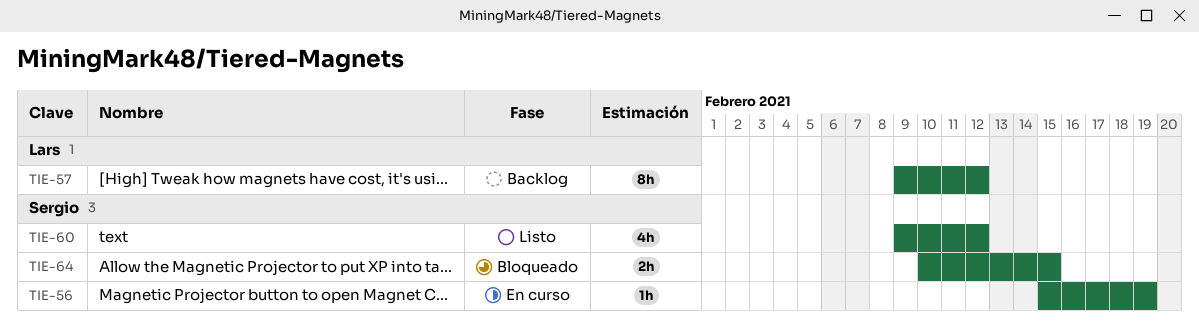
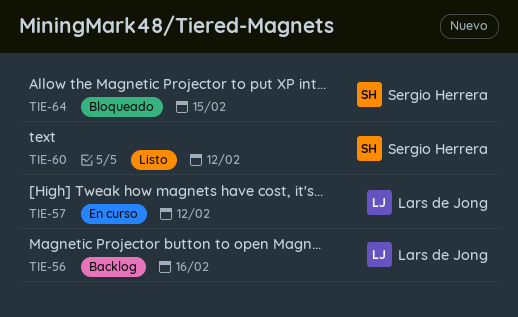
TIE-56, status: En curso -> Backlog
TIE-56, owner: Sergio Herrera -> Lars de Jong
TIE-56, due: Feb 19 -> Feb 16
TIE-57, status: Backlog -> En curso

